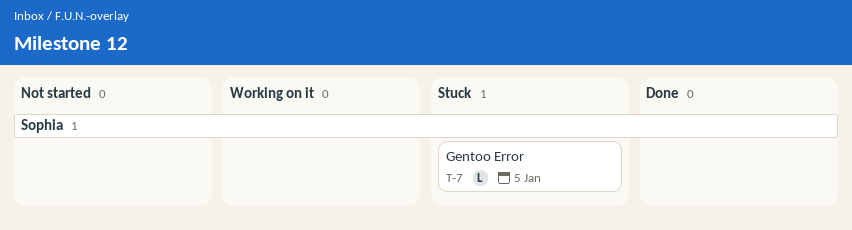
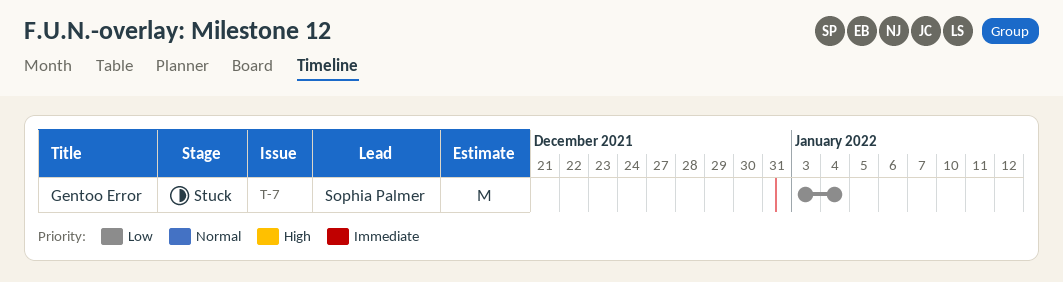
T-7, estimate: L -> M
T-7, due: Jan 5 -> Jan 4

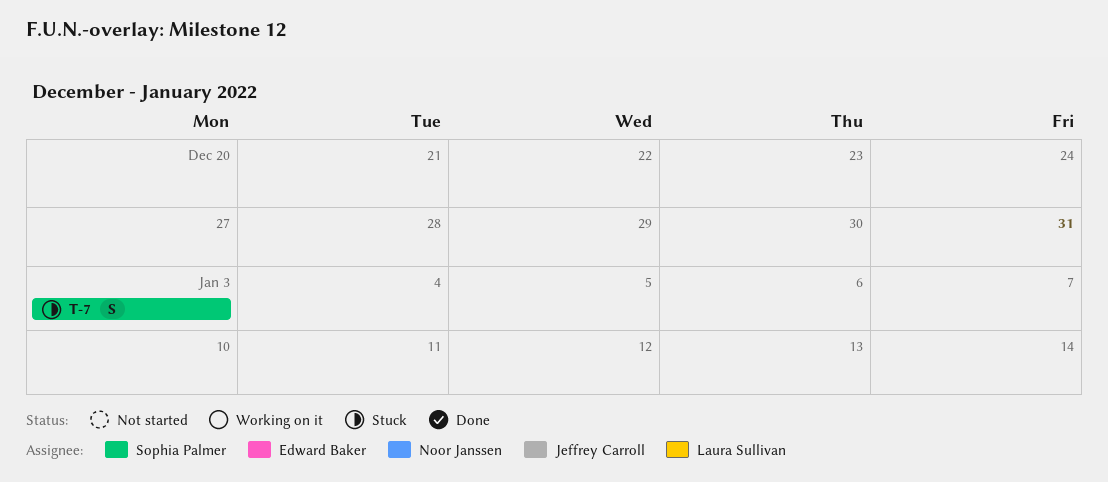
T-7, estimate: M -> S
T-7, due: Jan 4 -> Jan 3

